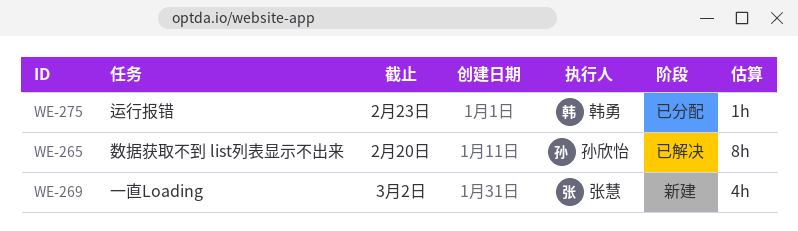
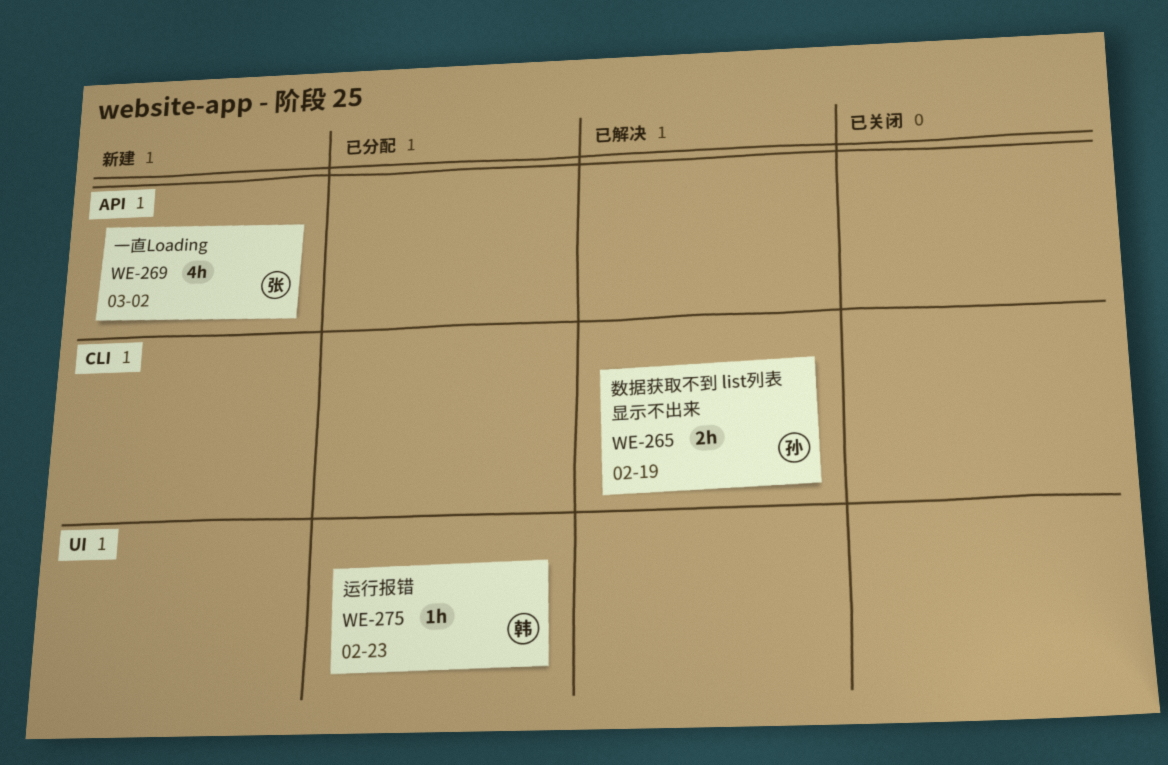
WE-265, estimate: 8h -> 2h
WE-265, due: Feb 20 -> Feb 19

